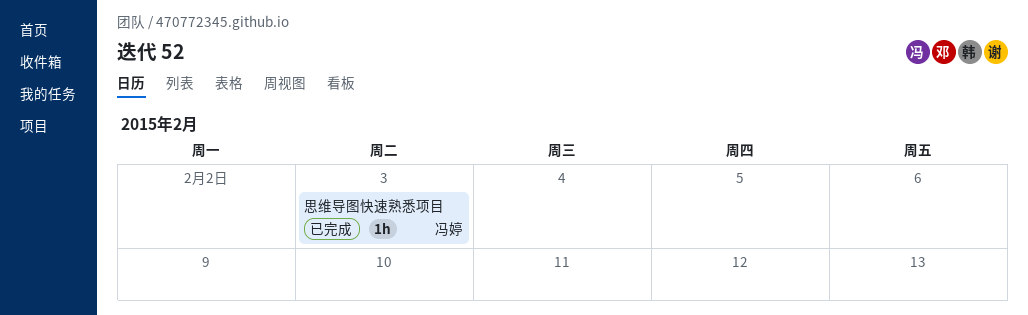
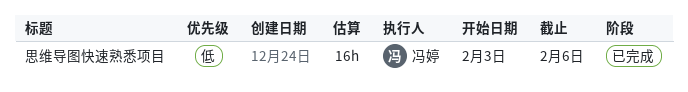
思维导图快速熟悉项目, estimate: 1h -> 16h
思维导图快速熟悉项目, due: Feb 3 -> Feb 6

